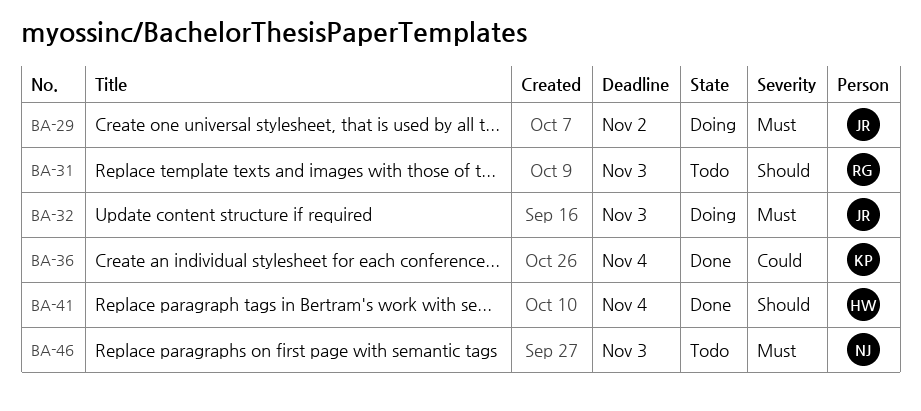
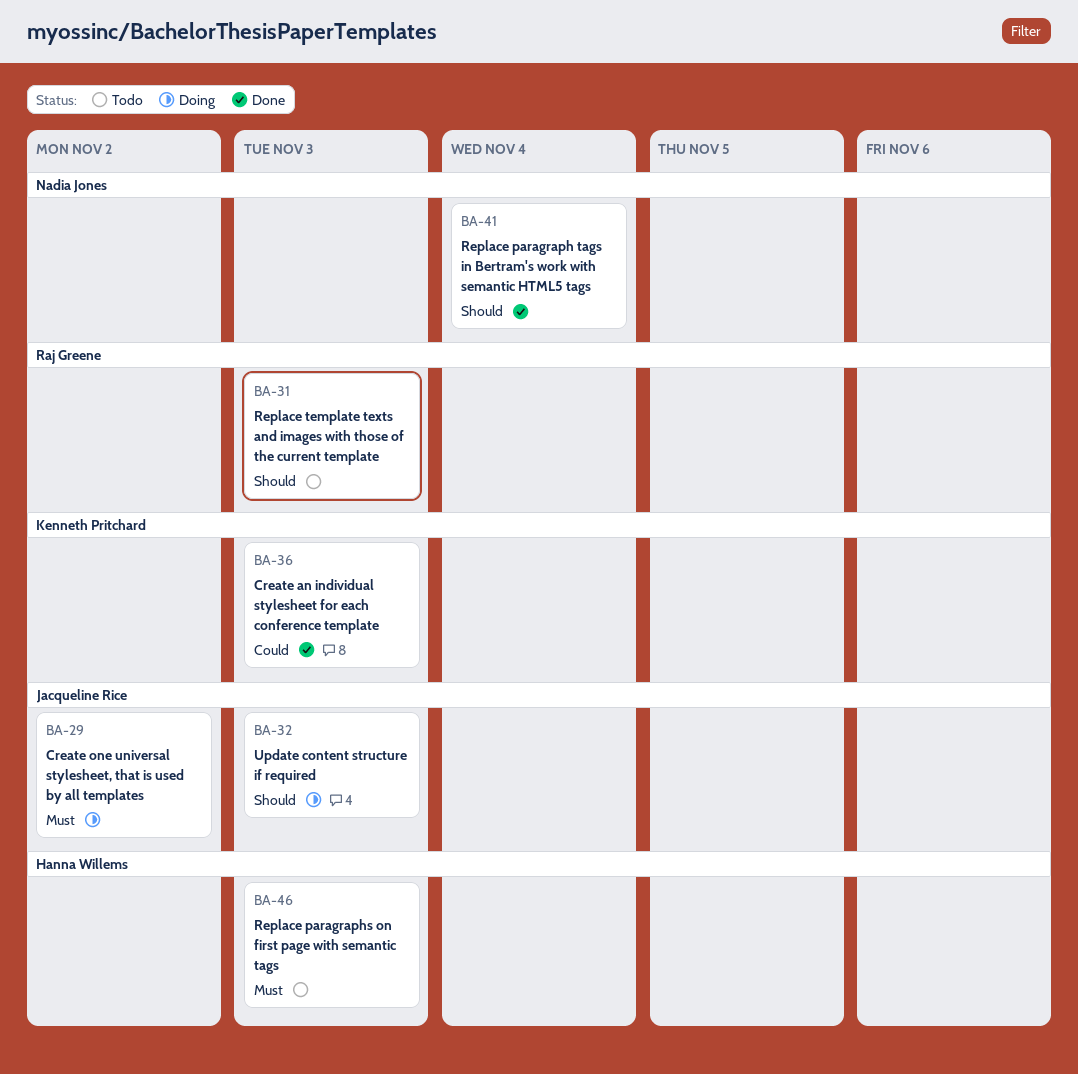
BA-32, priority: Must -> Should
BA-36, due: Nov 4 -> Nov 3
BA-41, owner: Hanna Willems -> Nadia Jones
BA-46, owner: Nadia Jones -> Hanna Willems

